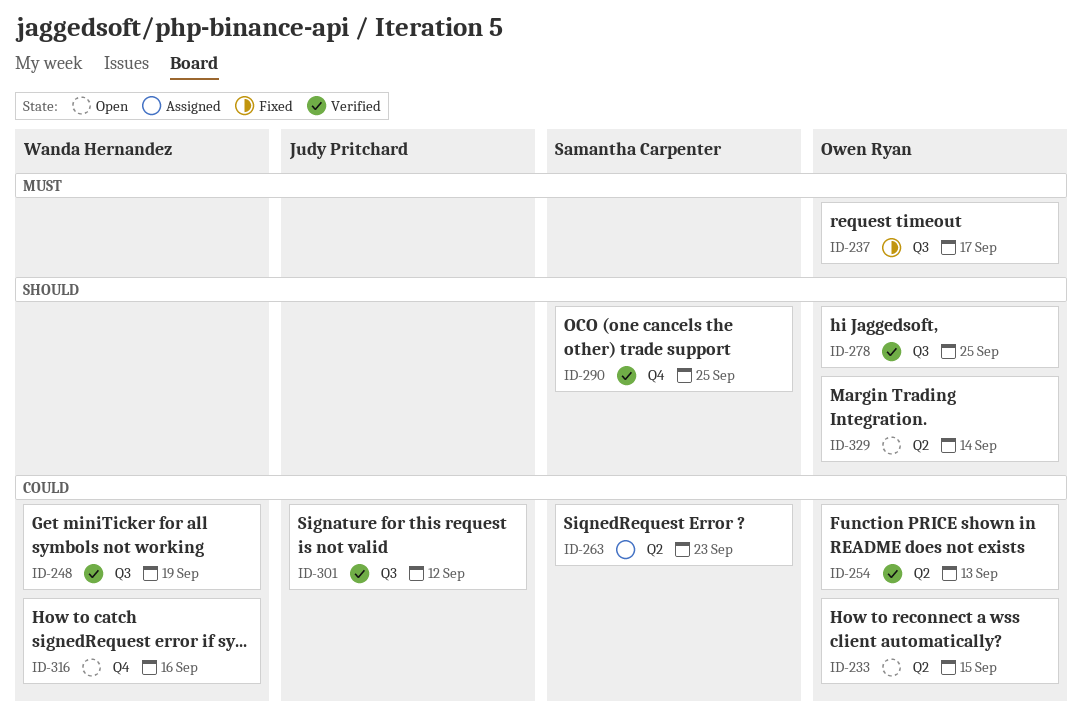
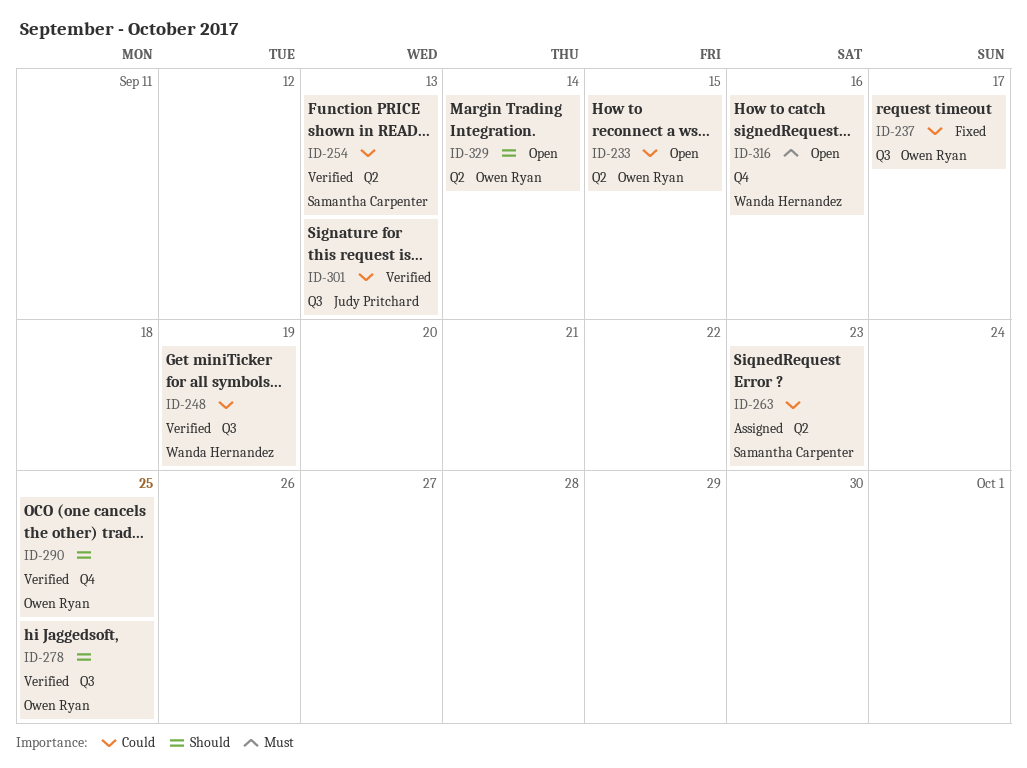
ID-237, priority: Must -> Could
ID-254, owner: Owen Ryan -> Samantha Carpenter
ID-290, owner: Samantha Carpenter -> Owen Ryan
ID-301, due: Sep 12 -> Sep 13
ID-316, priority: Could -> Must

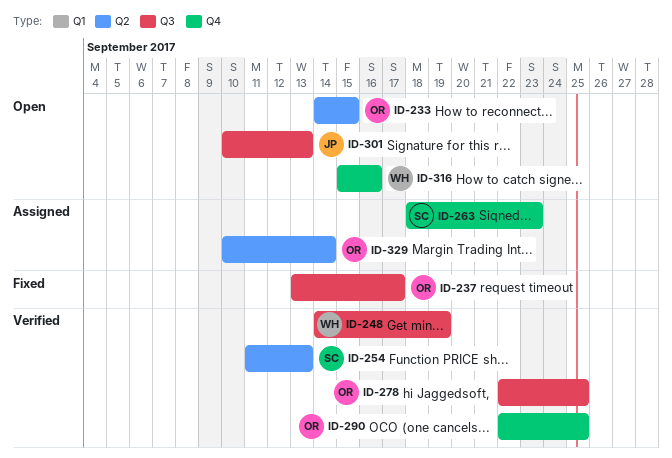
ID-263, label: Q2 -> Q4
ID-301, status: Verified -> Open
ID-329, status: Open -> Assigned

